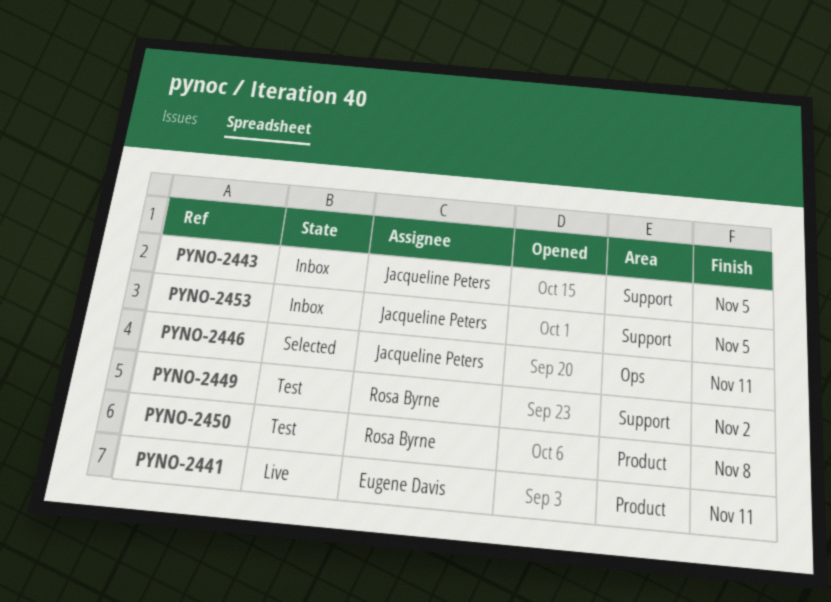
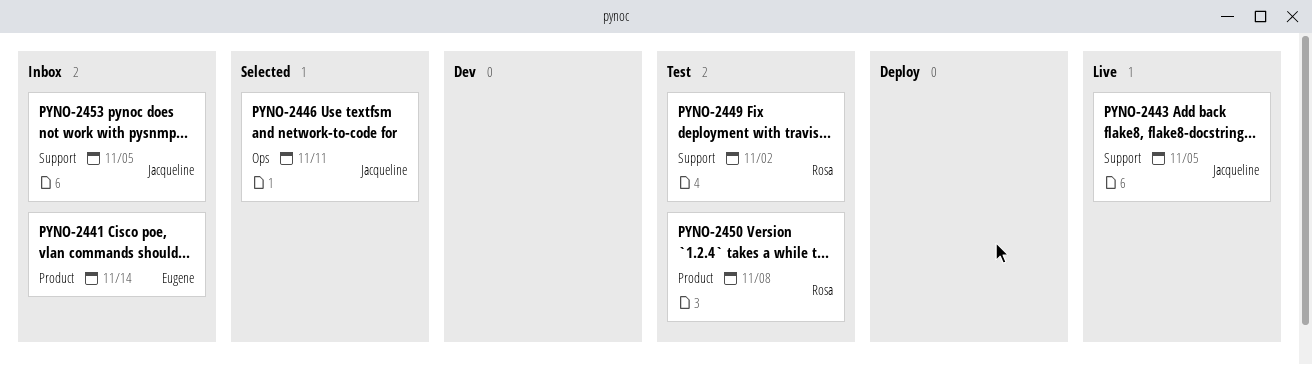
PYNO-2441, status: Live -> Inbox
PYNO-2441, due: Nov 11 -> Nov 14
PYNO-2443, status: Inbox -> Live

